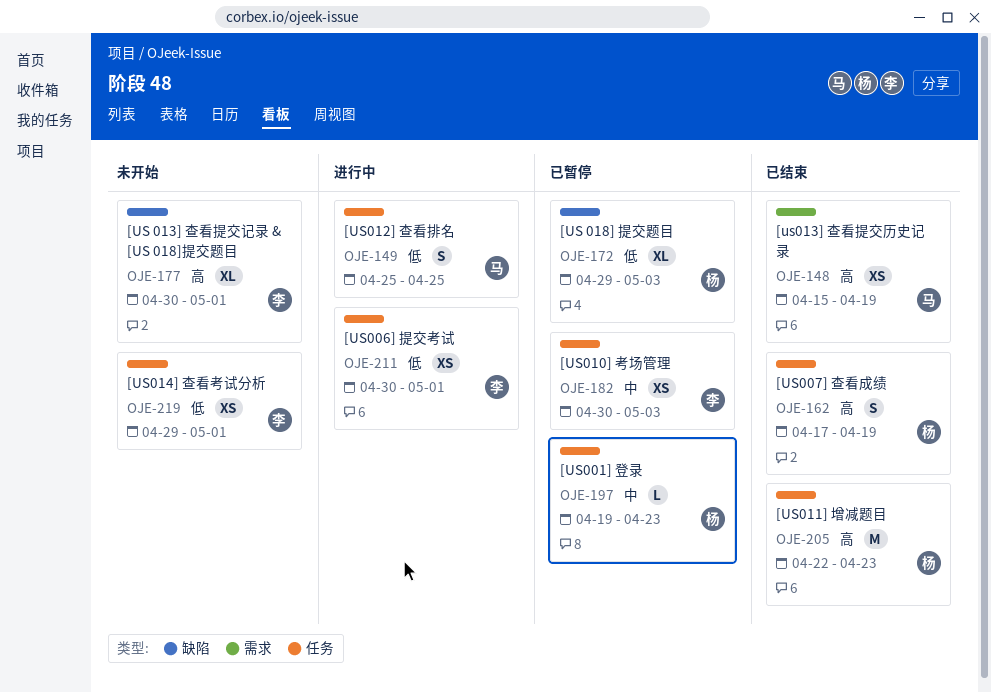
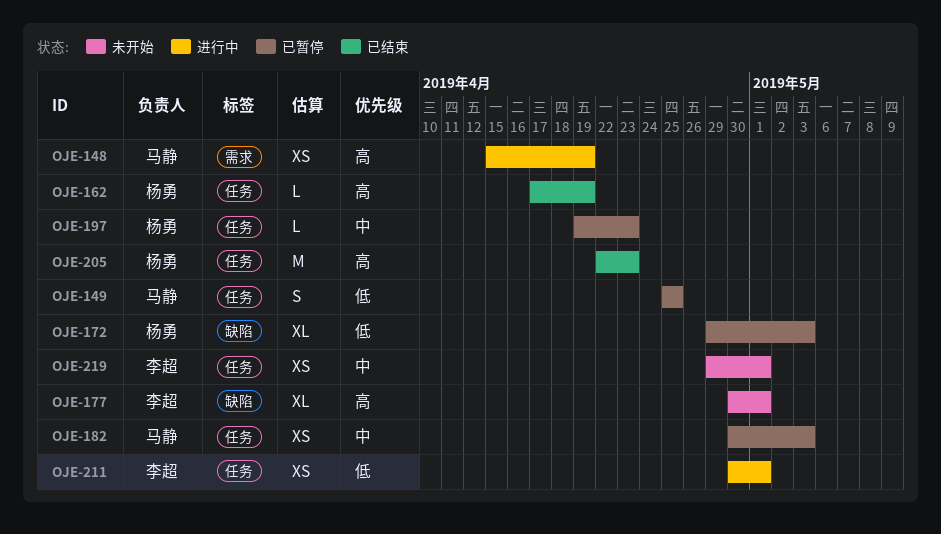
OJE-148, status: 已结束 -> 进行中
OJE-149, status: 进行中 -> 已暂停
OJE-162, estimate: S -> L
OJE-182, owner: 李超 -> 马静
OJE-219, priority: 低 -> 中

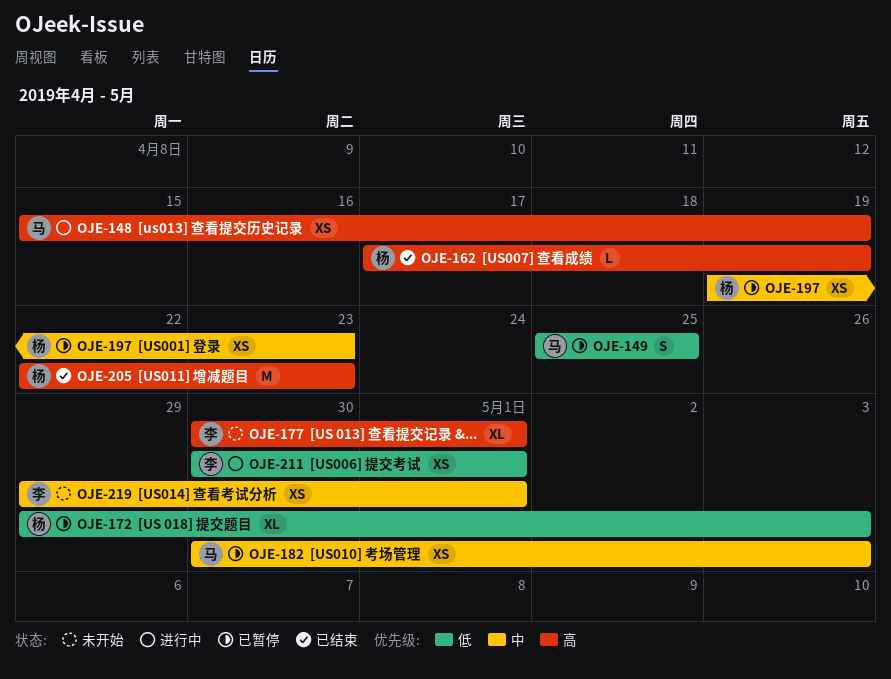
OJE-197, estimate: L -> XS

